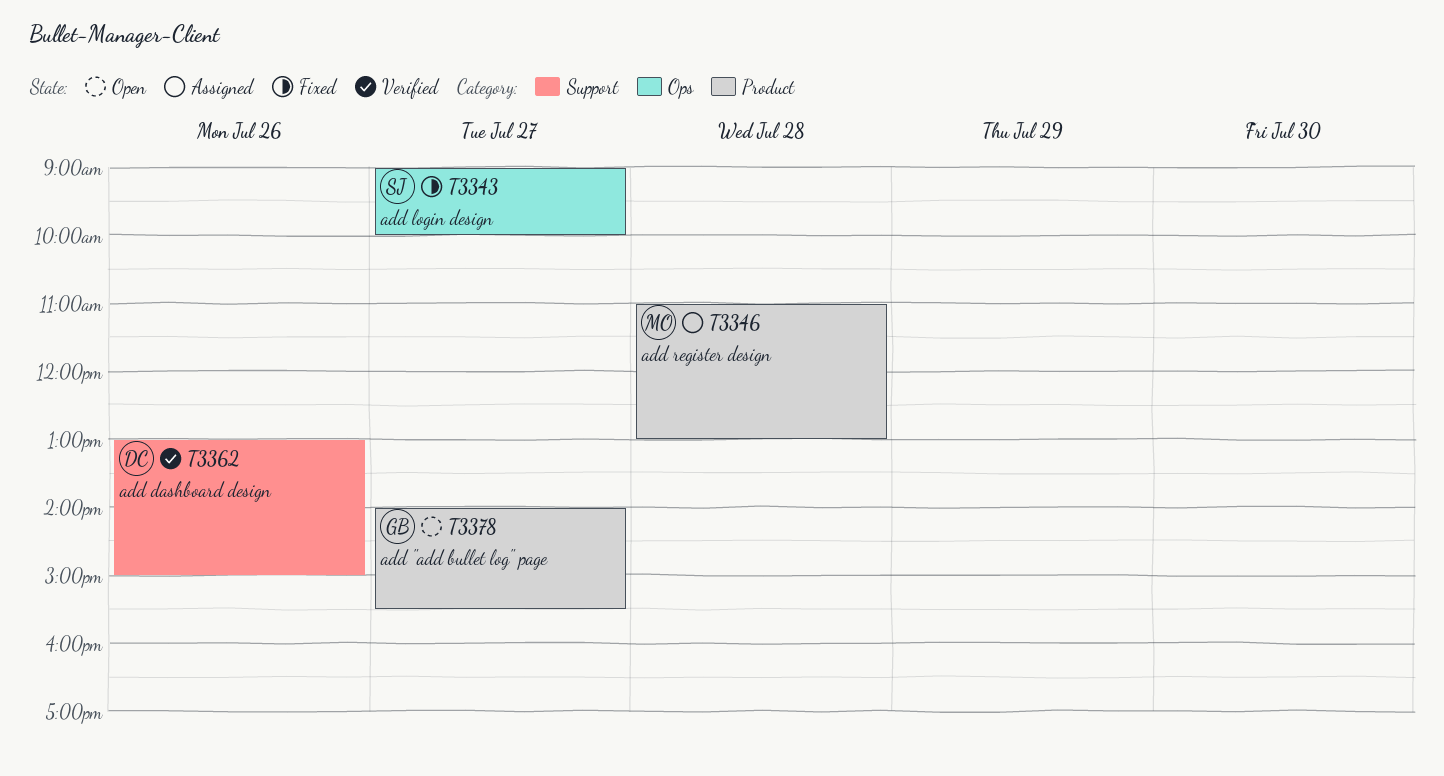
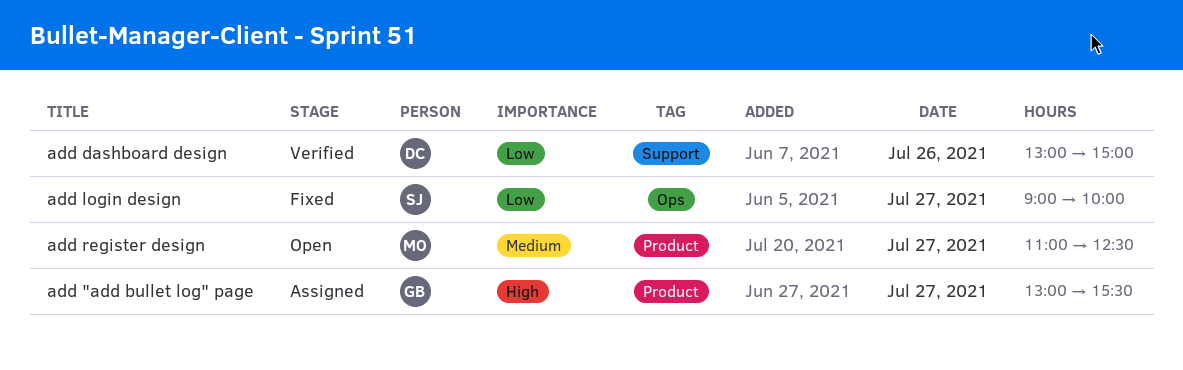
add "add bullet log" page, status: Open -> Assigned
add "add bullet log" page, begins: 14:00 -> 13:00
add register design, status: Assigned -> Open
add register design, day: Jul 28 -> Jul 27
add register design, ends: 13:00 -> 12:30

